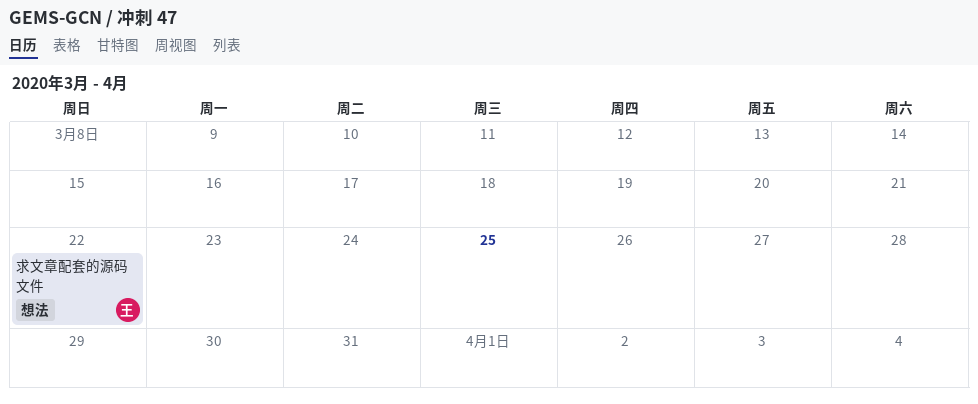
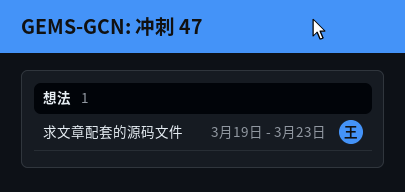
求文章配套的源码文件, due: Mar 22 -> Mar 23

